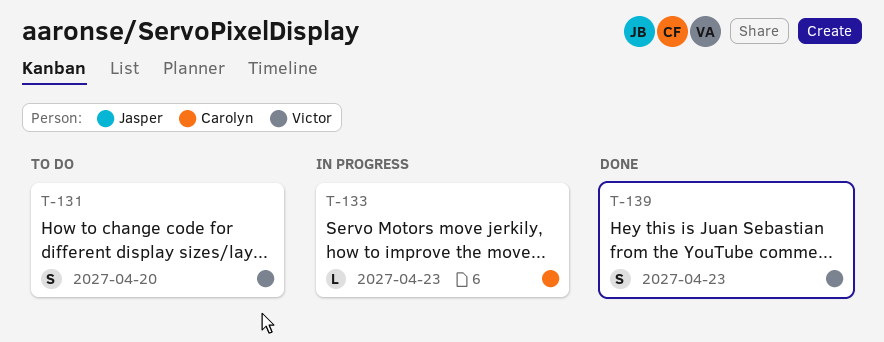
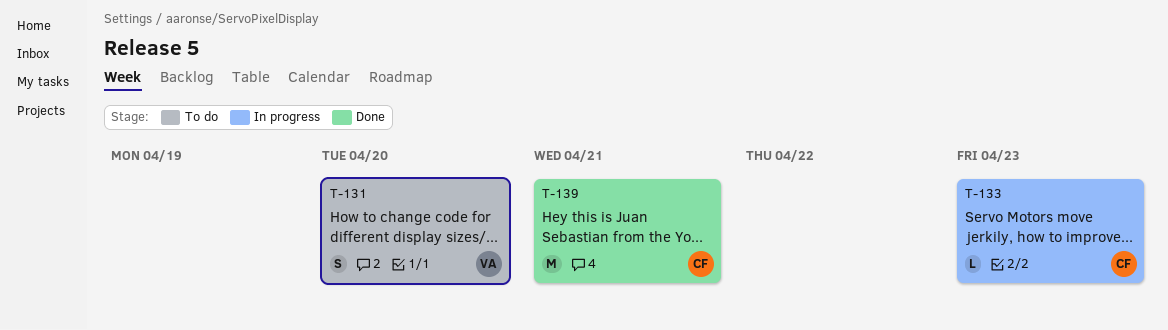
T-139, owner: Victor -> Carolyn
T-139, estimate: S -> M
T-139, due: Apr 23 -> Apr 21

